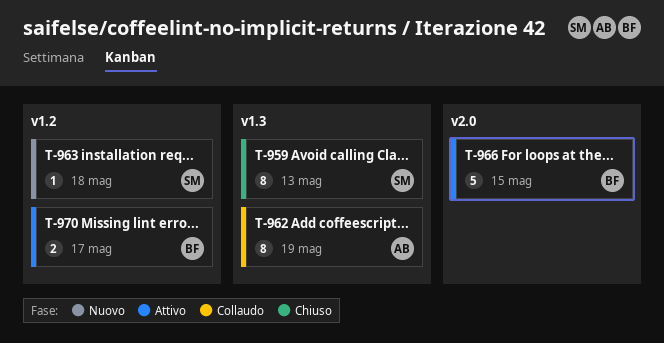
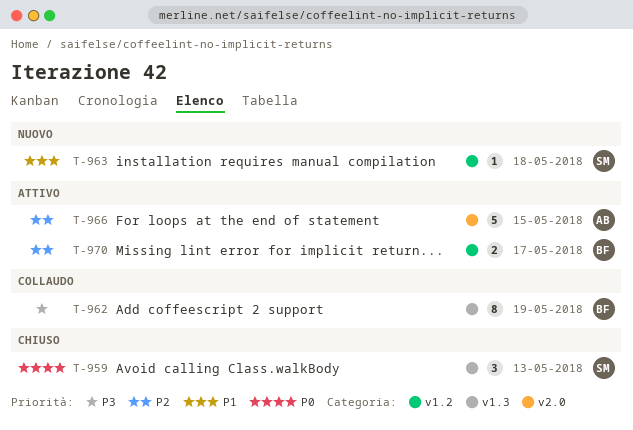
T-959, estimate: 8 -> 3
T-962, owner: AB -> BF
T-966, owner: BF -> AB

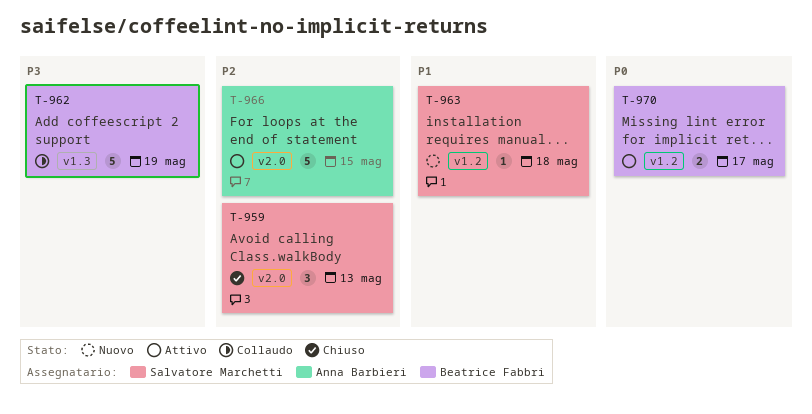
T-959, priority: P0 -> P2
T-959, label: v1.3 -> v2.0
T-962, estimate: 8 -> 5
T-970, priority: P2 -> P0

